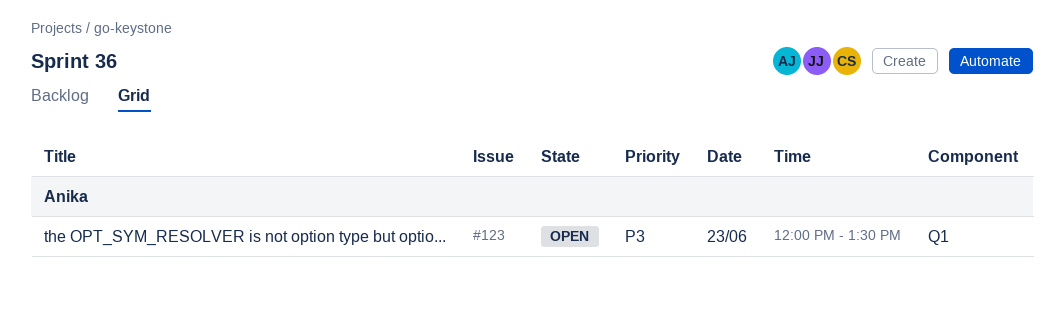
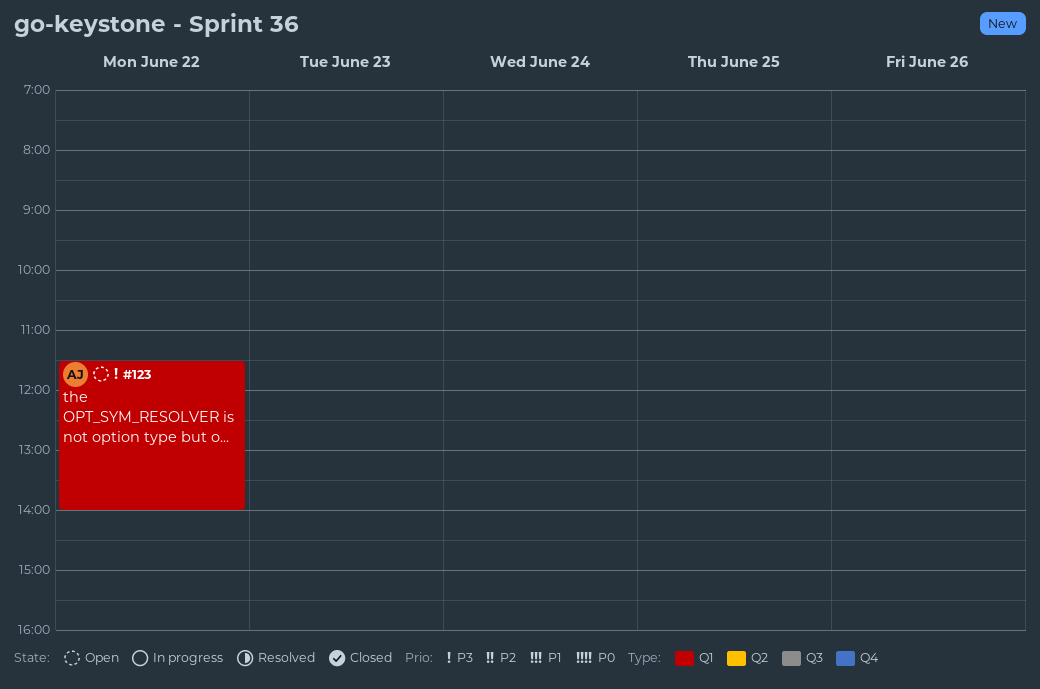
#123, day: Jun 23 -> Jun 22
#123, begins: 12:00 -> 11:30
#123, ends: 13:30 -> 14:00

